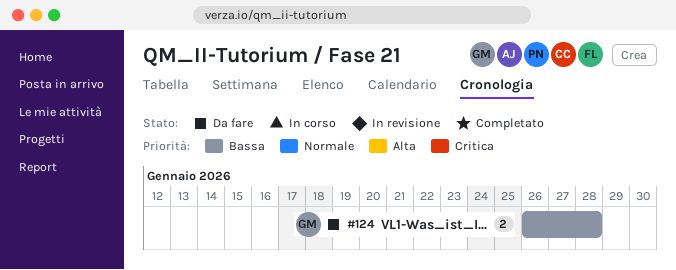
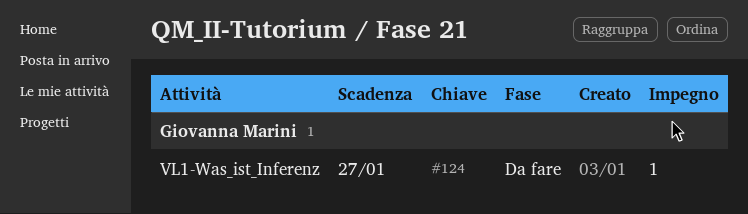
#124, estimate: 2 -> 1
#124, due: Jan 28 -> Jan 27

